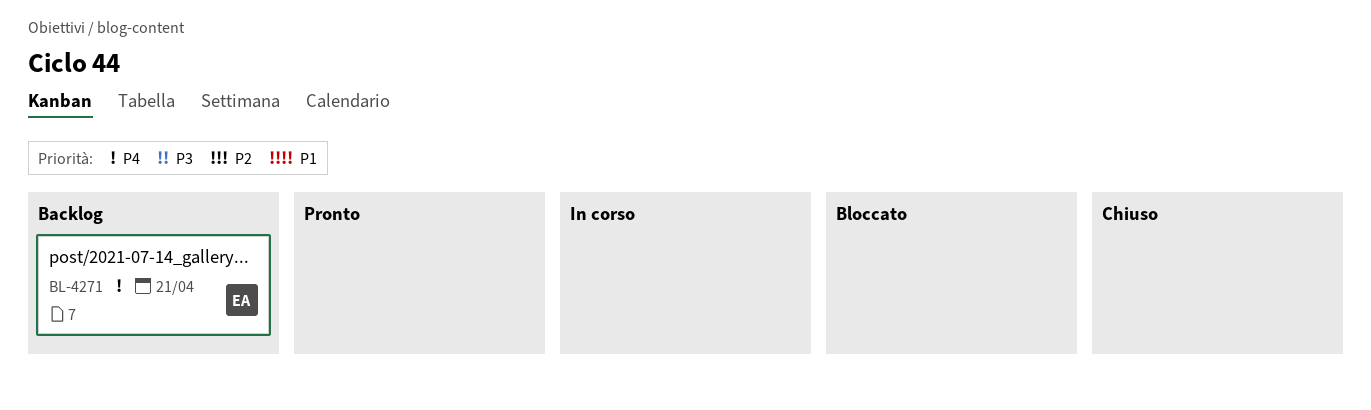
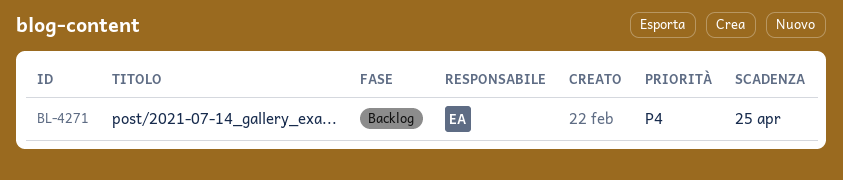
BL-4271, due: Apr 21 -> Apr 25

